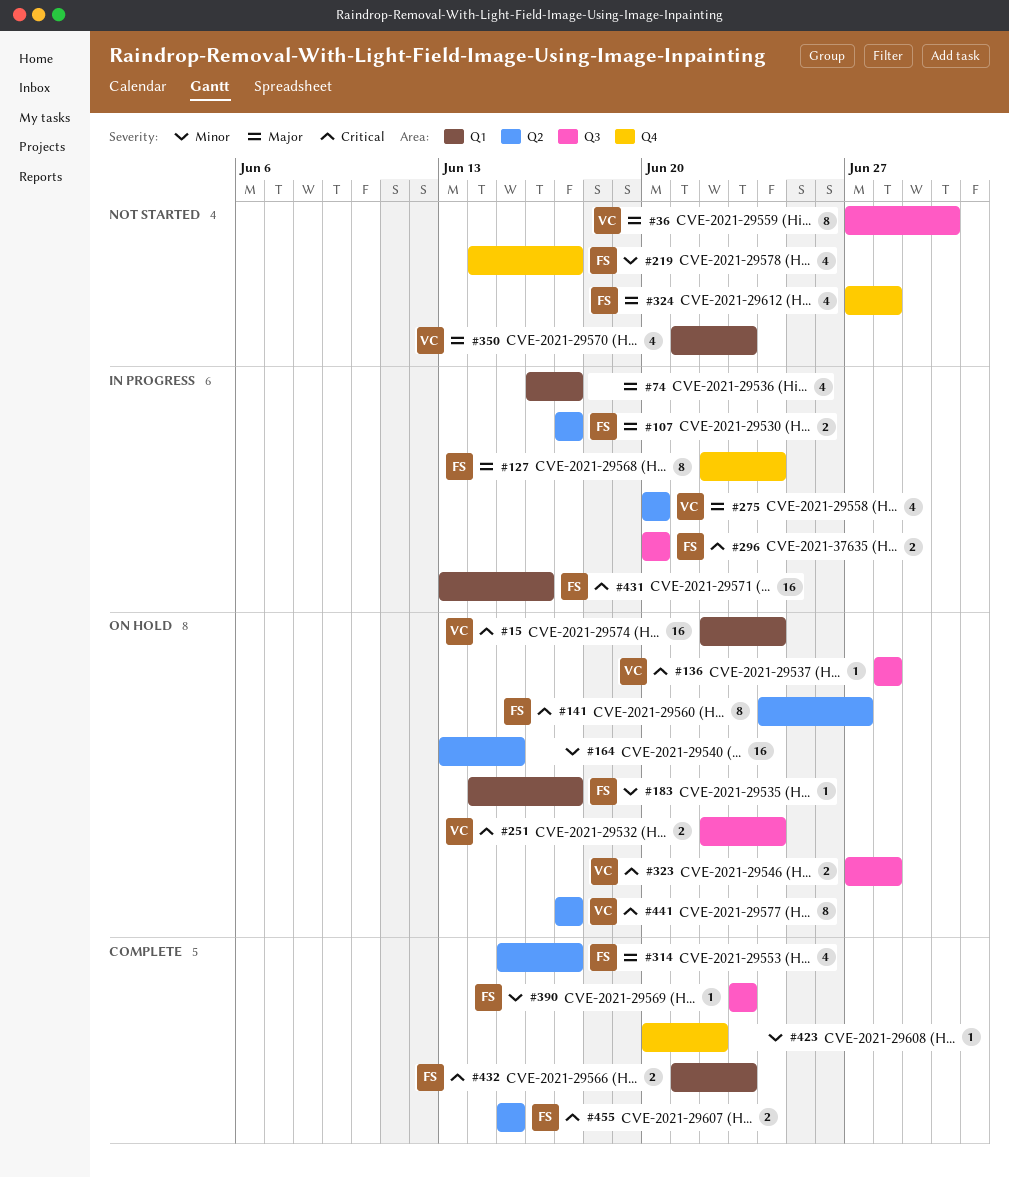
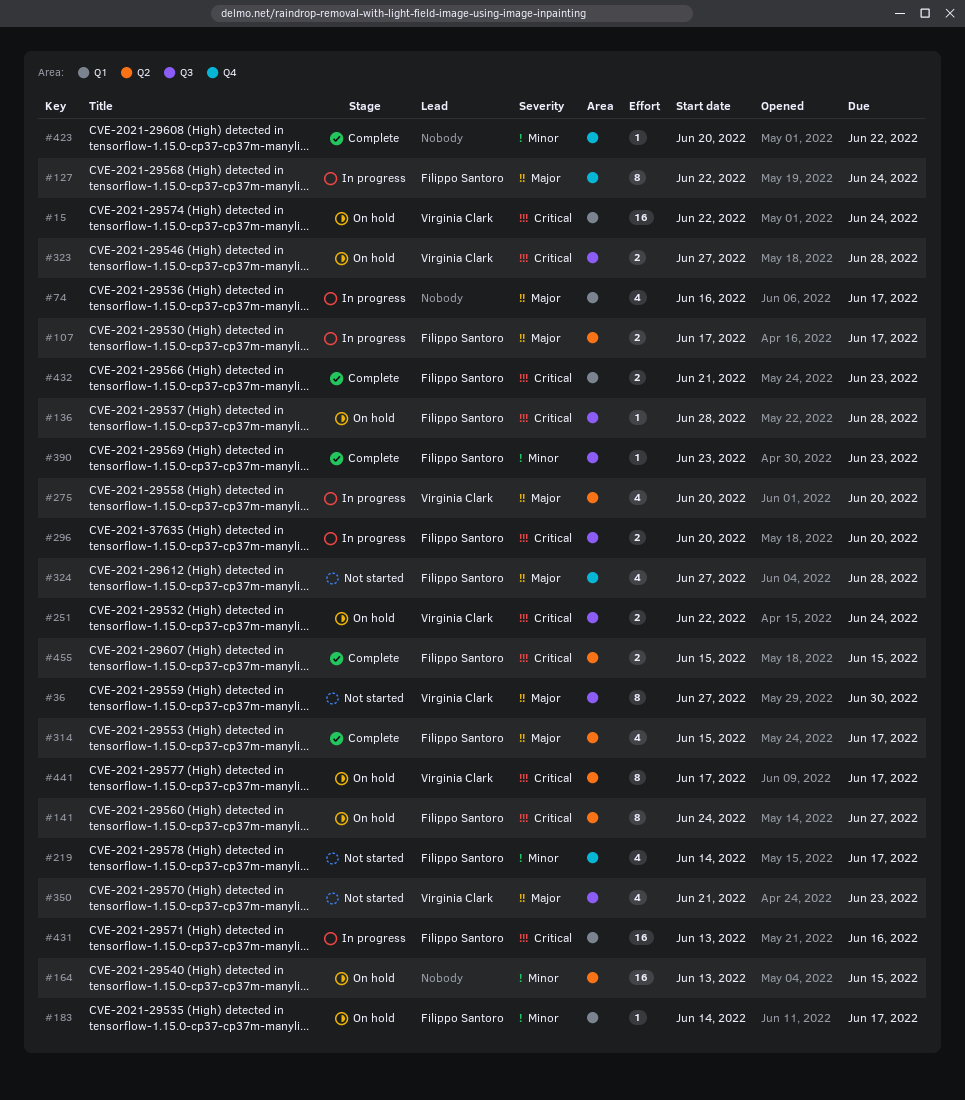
#136, owner: Virginia Clark -> Filippo Santoro
#350, label: Q1 -> Q3

